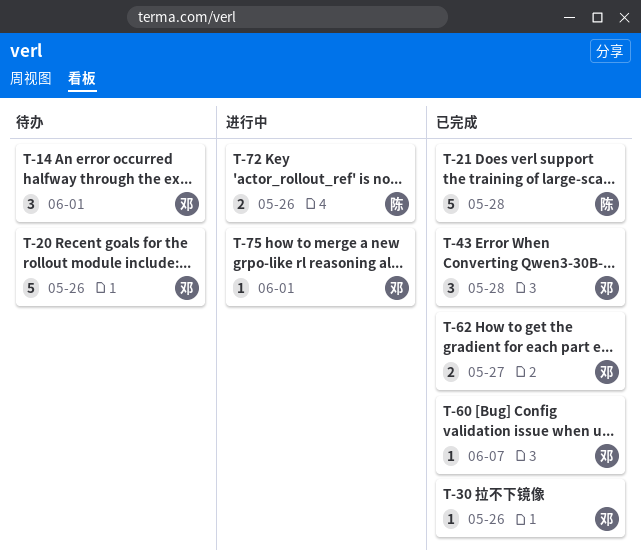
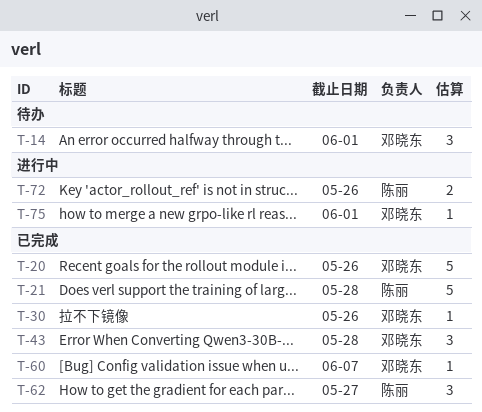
T-20, status: 待办 -> 已完成
T-62, owner: 邓晓东 -> 陈丽
T-62, estimate: 2 -> 3

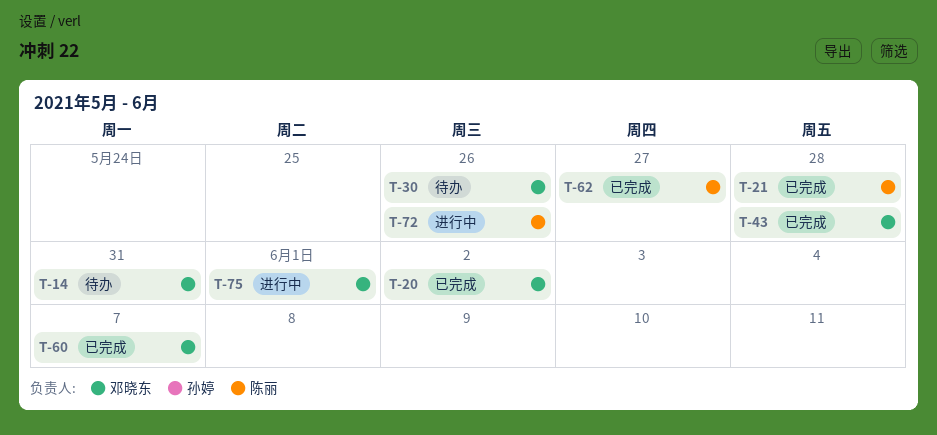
T-14, due: Jun 1 -> May 31
T-20, due: May 26 -> Jun 2
T-30, status: 已完成 -> 待办

